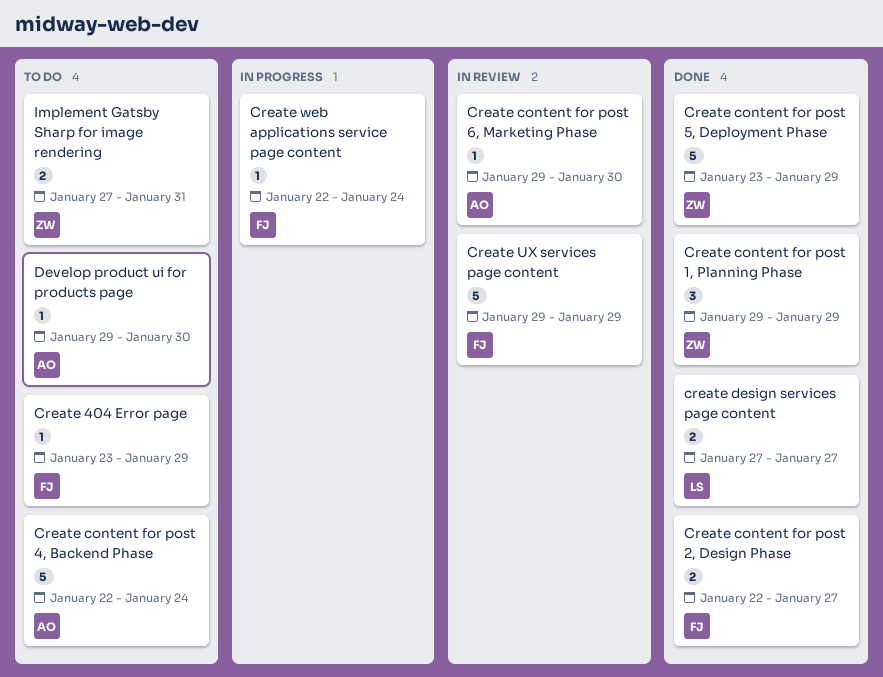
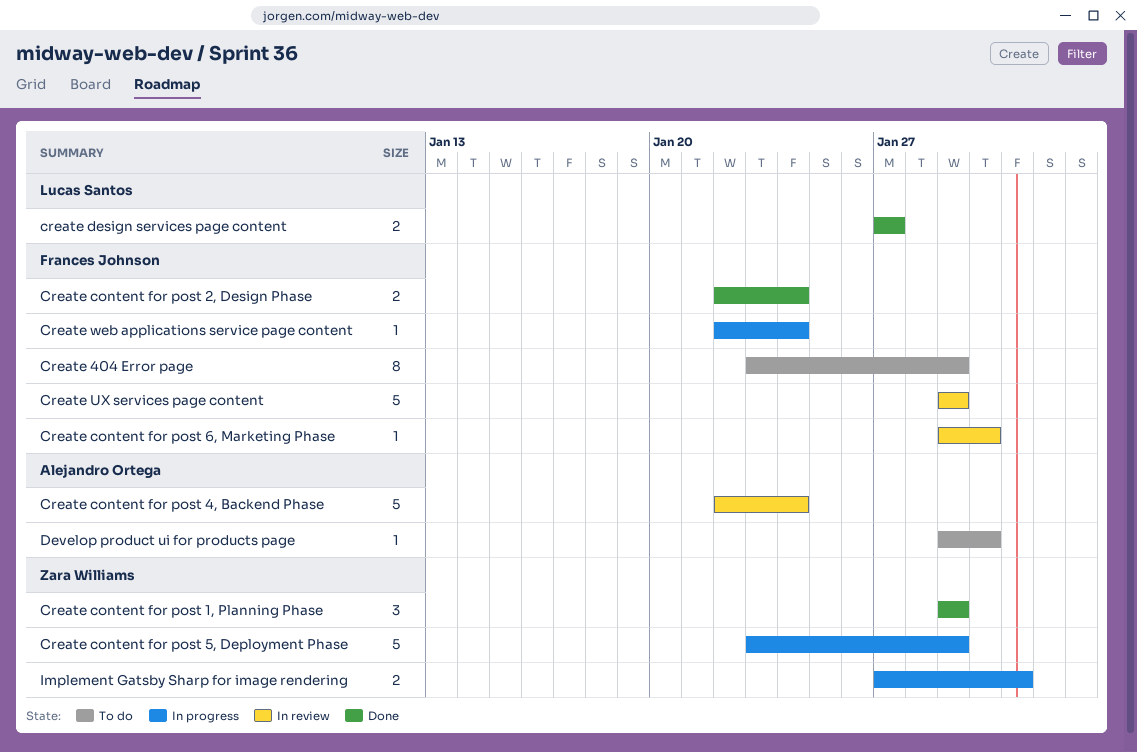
Create 404 Error page, estimate: 1 -> 8
Create content for post 2, Design Phase, due: Jan 27 -> Jan 24
Create content for post 4, Backend Phase, status: To do -> In review
Create content for post 5, Deployment Phase, status: Done -> In progress
Create content for post 6, Marketing Phase, owner: Alejandro Ortega -> Frances Johnson
Implement Gatsby Sharp for image rendering, status: To do -> In progress

